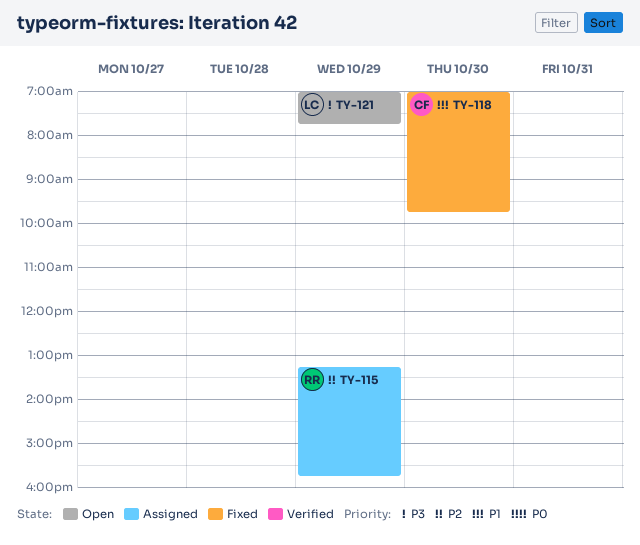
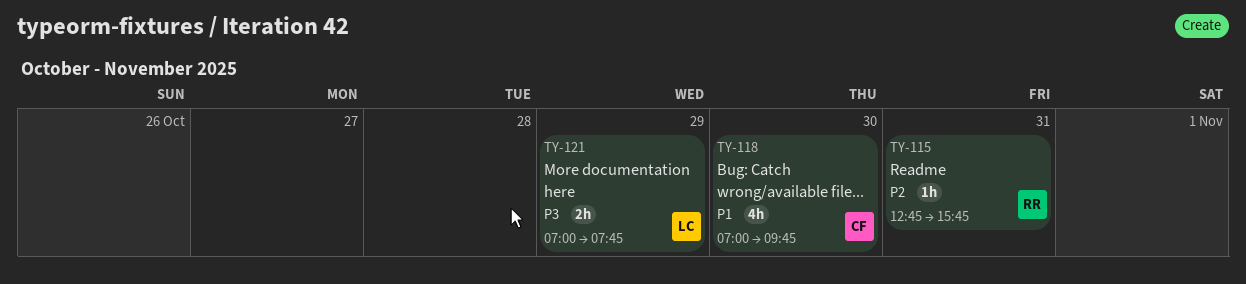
TY-115, day: Oct 29 -> Oct 31
TY-115, begins: 13:15 -> 12:45

